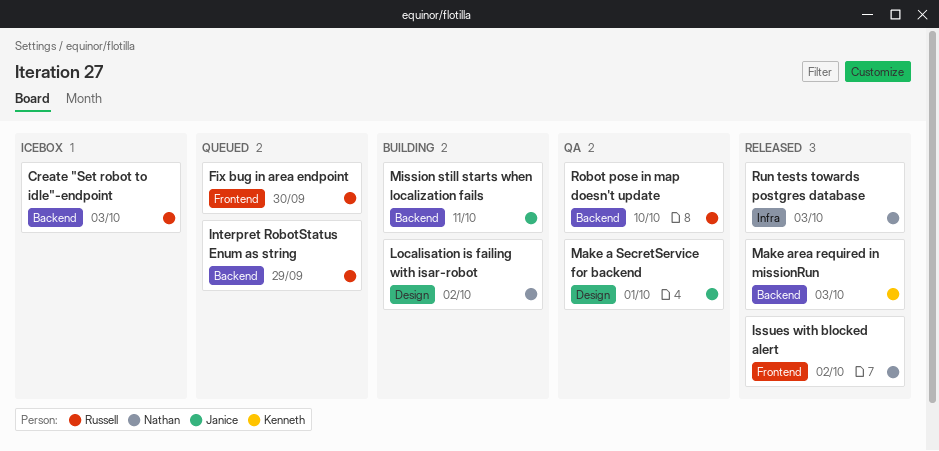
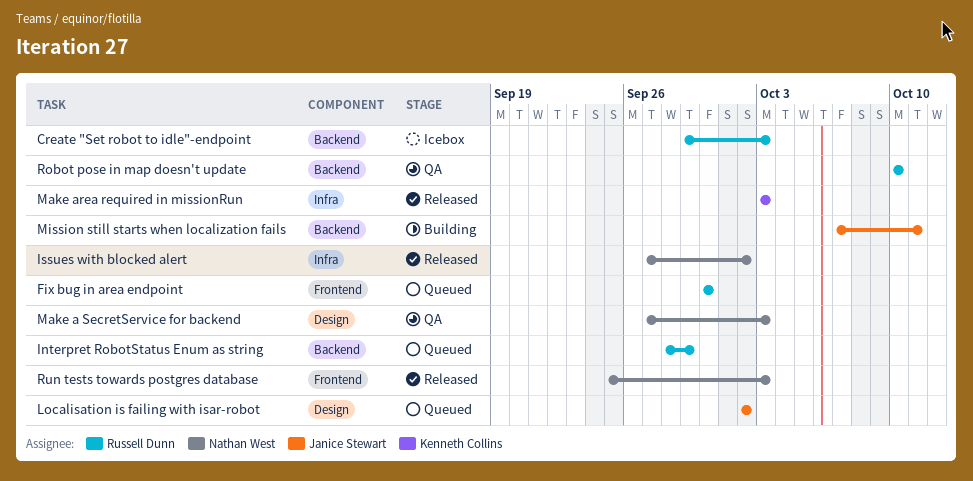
Issues with blocked alert, label: Frontend -> Infra
Localisation is failing with isar-robot, status: Building -> Queued
Localisation is failing with isar-robot, owner: Nathan West -> Janice Stewart
Make a SecretService for backend, owner: Janice Stewart -> Nathan West
Make a SecretService for backend, due: Oct 1 -> Oct 3
Make area required in missionRun, label: Backend -> Infra
Run tests towards postgres database, label: Infra -> Frontend

